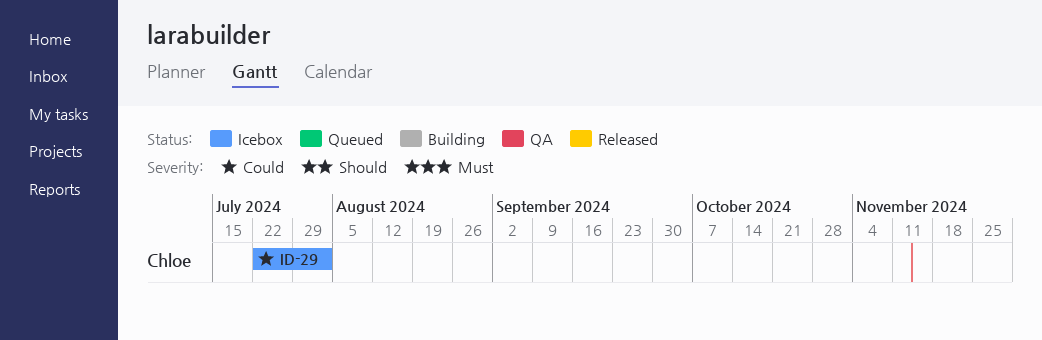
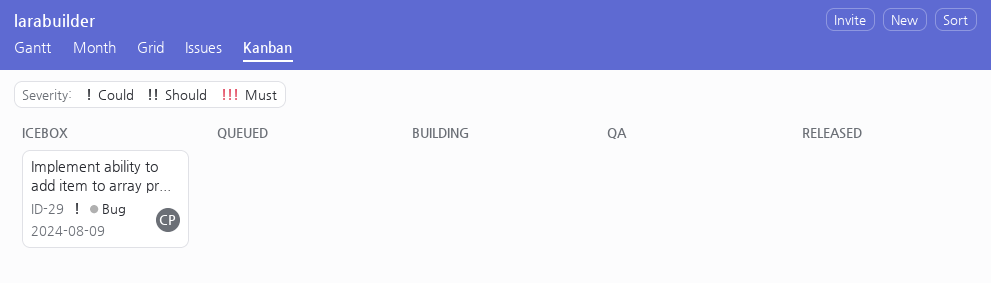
ID-29, due: Aug 2 -> Aug 9

